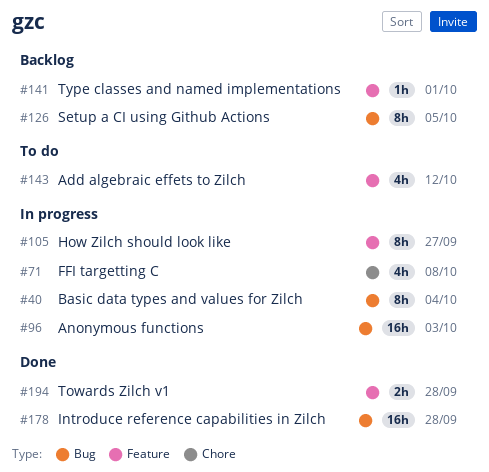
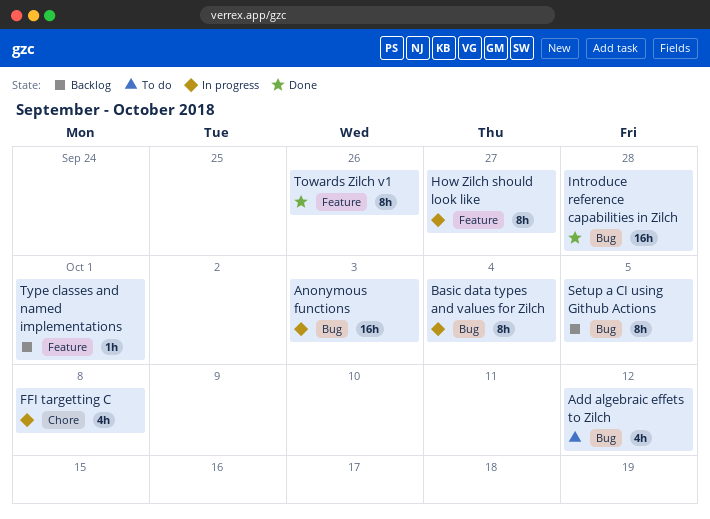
Add algebraic effets to Zilch, label: Feature -> Bug
Towards Zilch v1, estimate: 2h -> 8h
Towards Zilch v1, due: Sep 28 -> Sep 26

